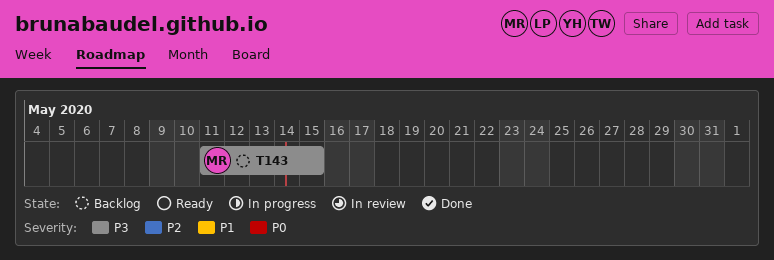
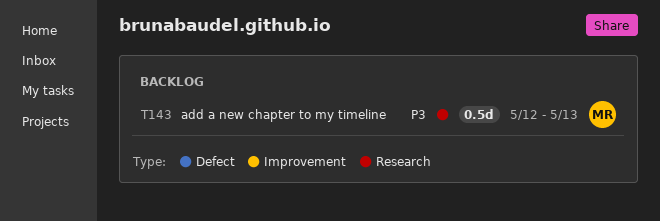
T143, start: May 11 -> May 12
T143, due: May 15 -> May 13

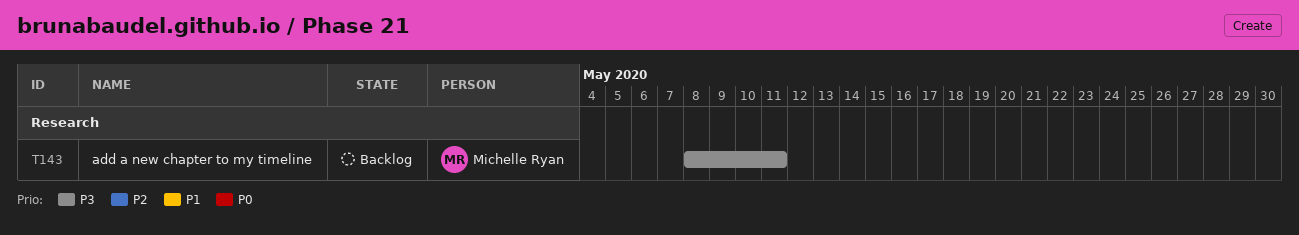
T143, start: May 12 -> May 8
T143, due: May 13 -> May 11

